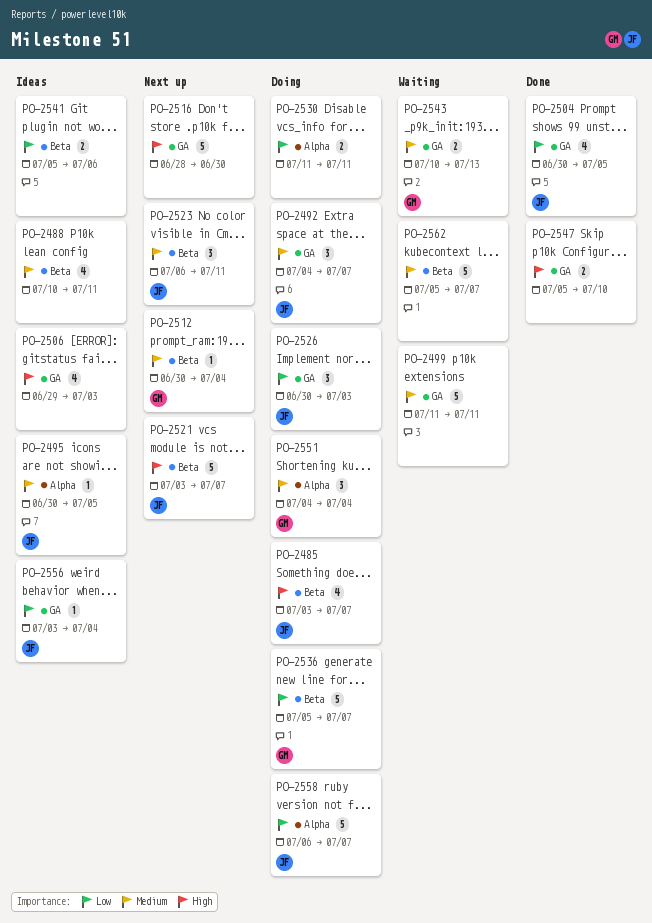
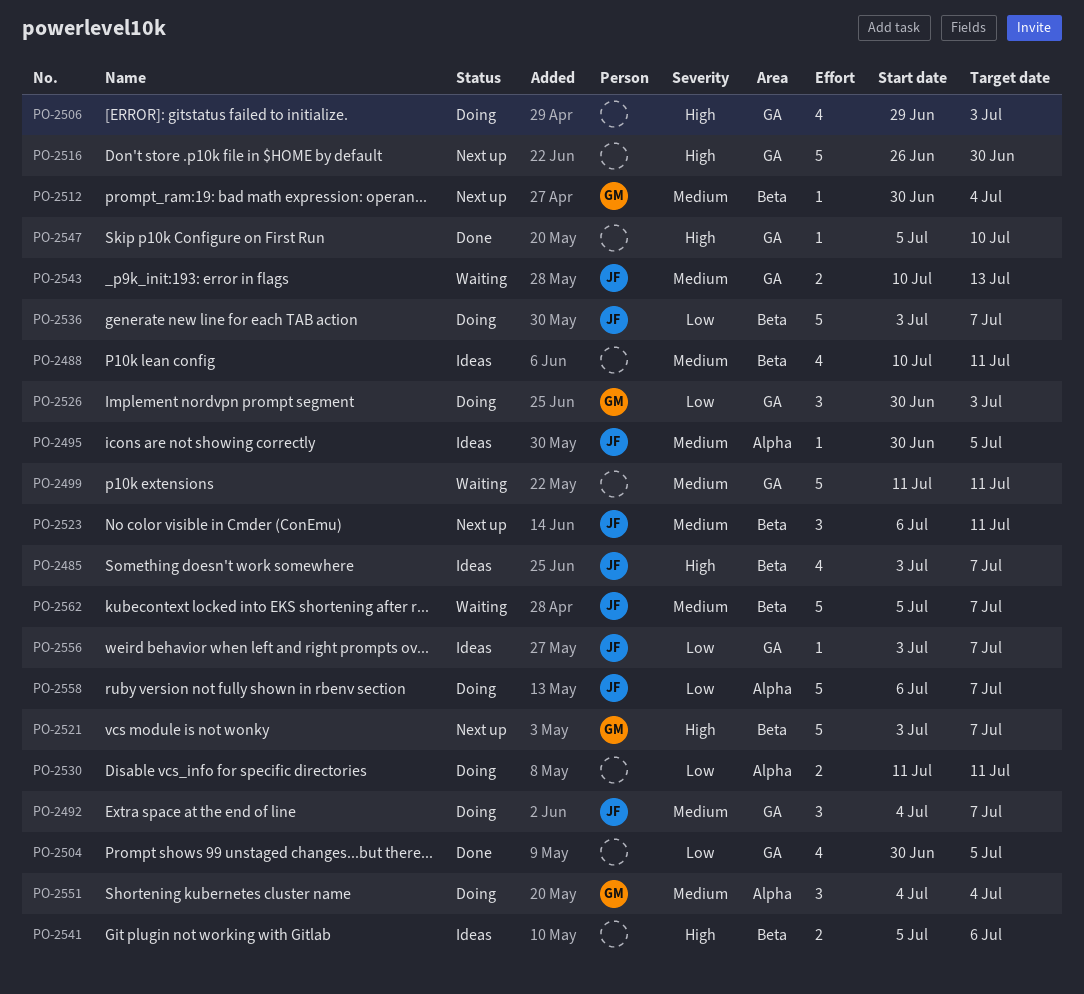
PO-2485, status: Doing -> Ideas
PO-2504, owner: JF -> none
PO-2506, status: Ideas -> Doing
PO-2516, start: Jun 28 -> Jun 26
PO-2521, owner: JF -> GM
PO-2526, owner: JF -> GM
PO-2536, owner: GM -> JF
PO-2536, start: Jul 5 -> Jul 3
PO-2541, priority: Low -> High
PO-2543, owner: GM -> JF
PO-2547, estimate: 2 -> 1
PO-2556, due: Jul 4 -> Jul 7
PO-2562, owner: none -> JF

